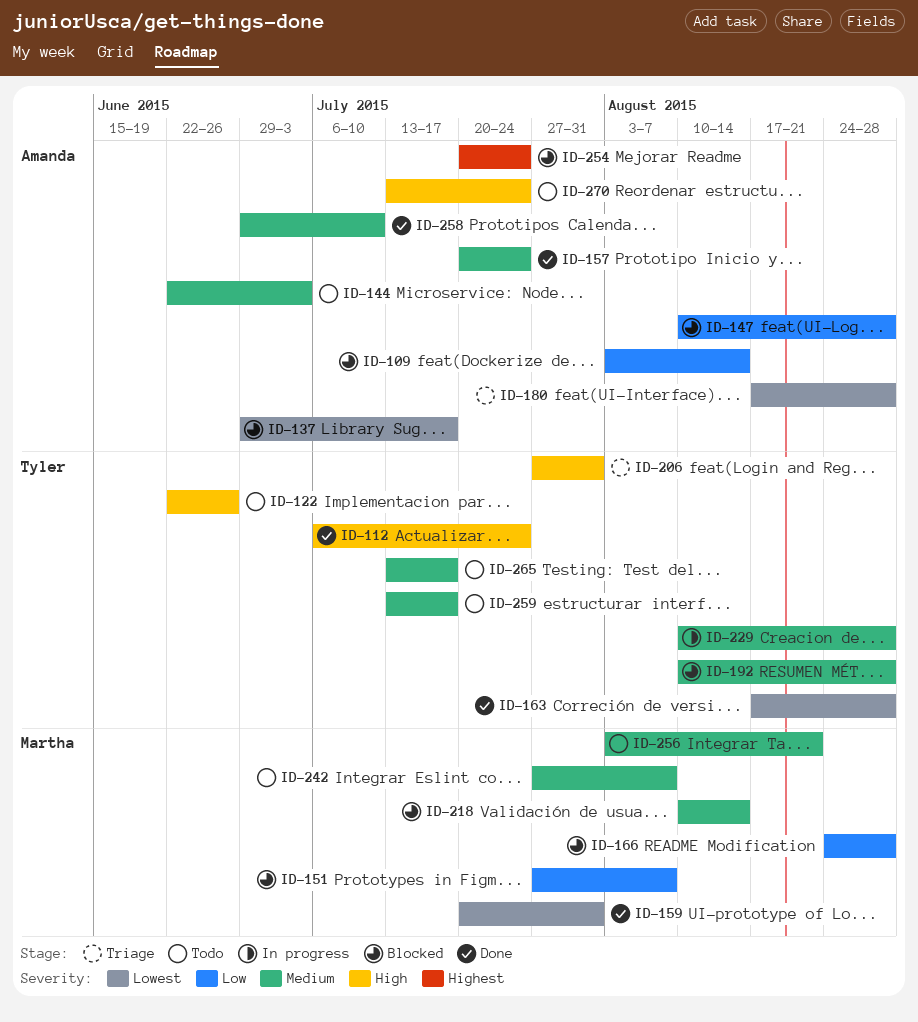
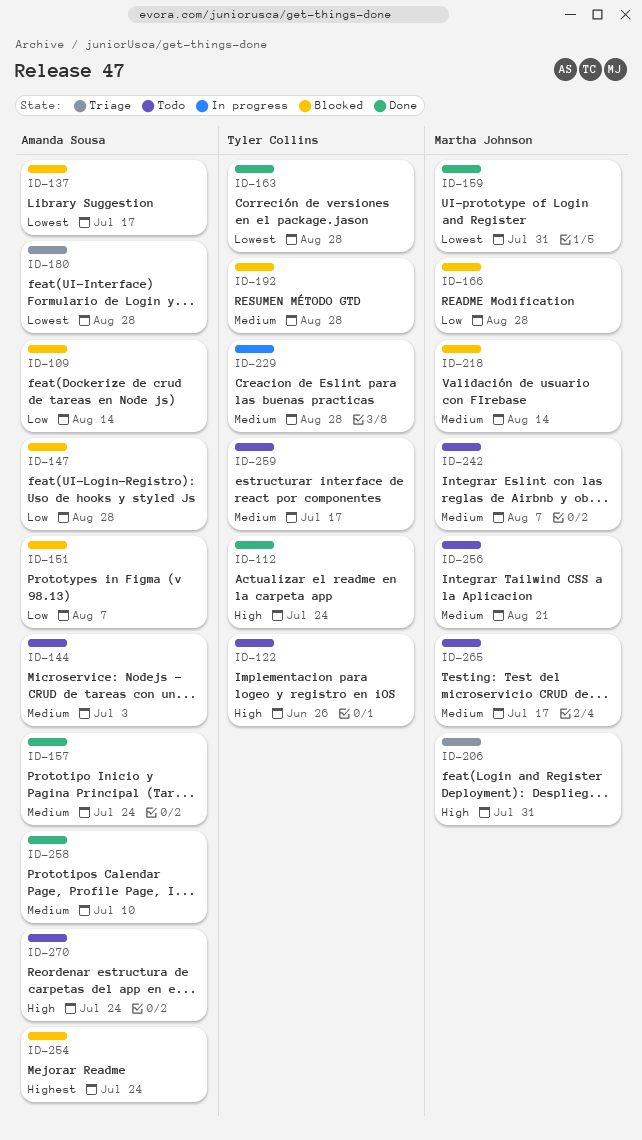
ID-151, owner: Martha Johnson -> Amanda Sousa
ID-206, owner: Tyler Collins -> Martha Johnson
ID-265, owner: Tyler Collins -> Martha Johnson

